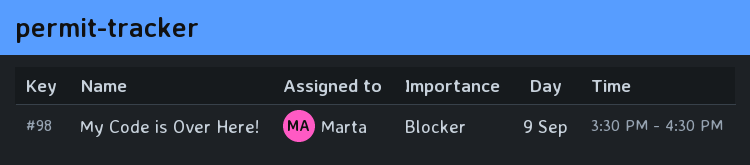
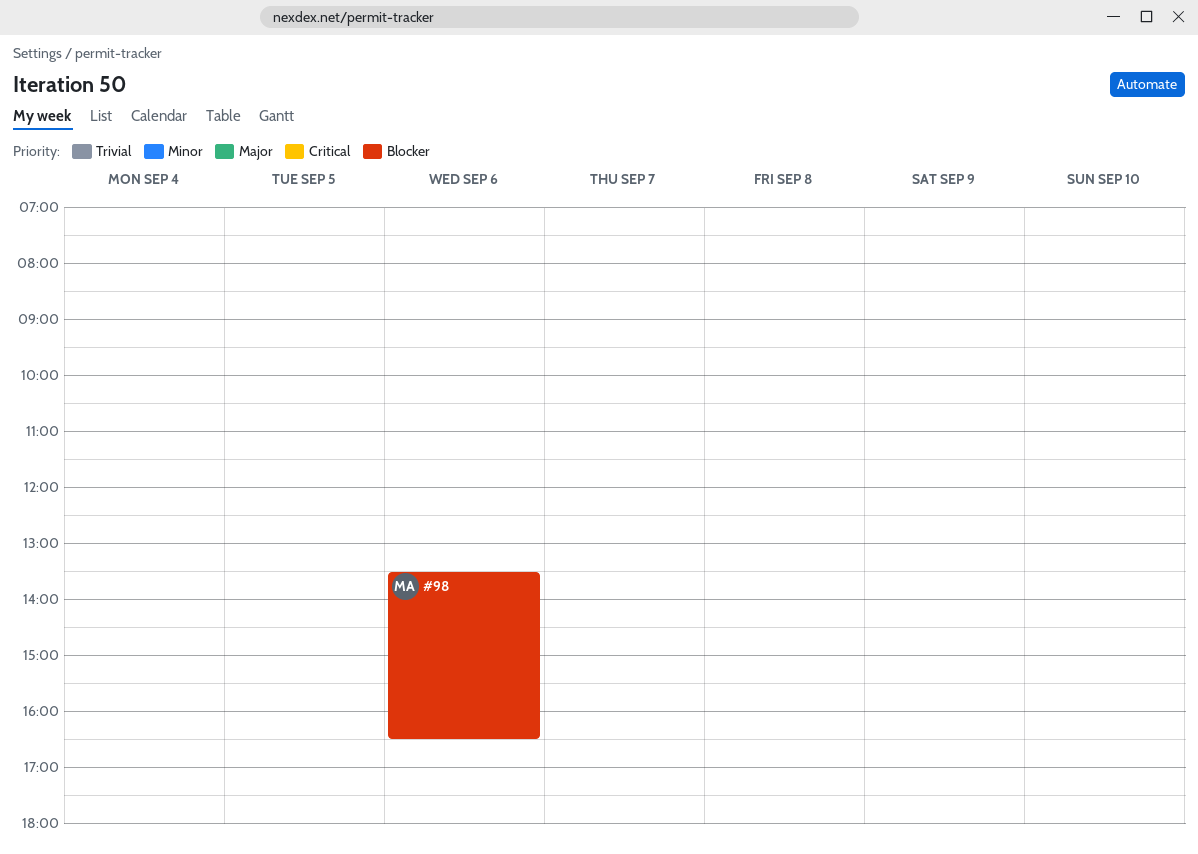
#98, day: Sep 9 -> Sep 6
#98, begins: 15:30 -> 13:30

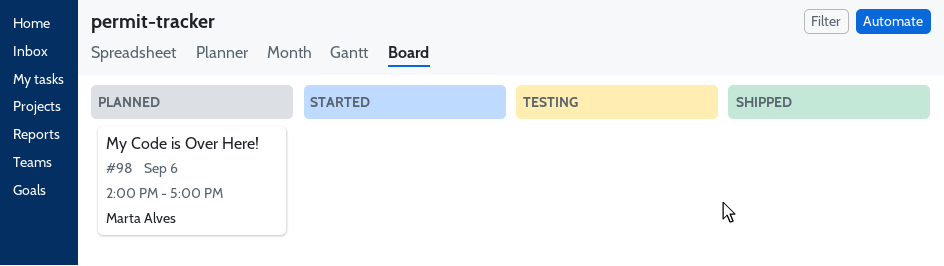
#98, begins: 13:30 -> 14:00
#98, ends: 16:30 -> 17:00

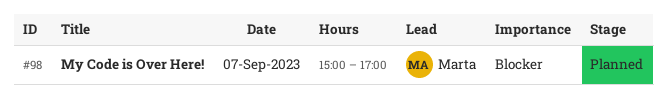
#98, day: Sep 6 -> Sep 7
#98, begins: 14:00 -> 15:00

